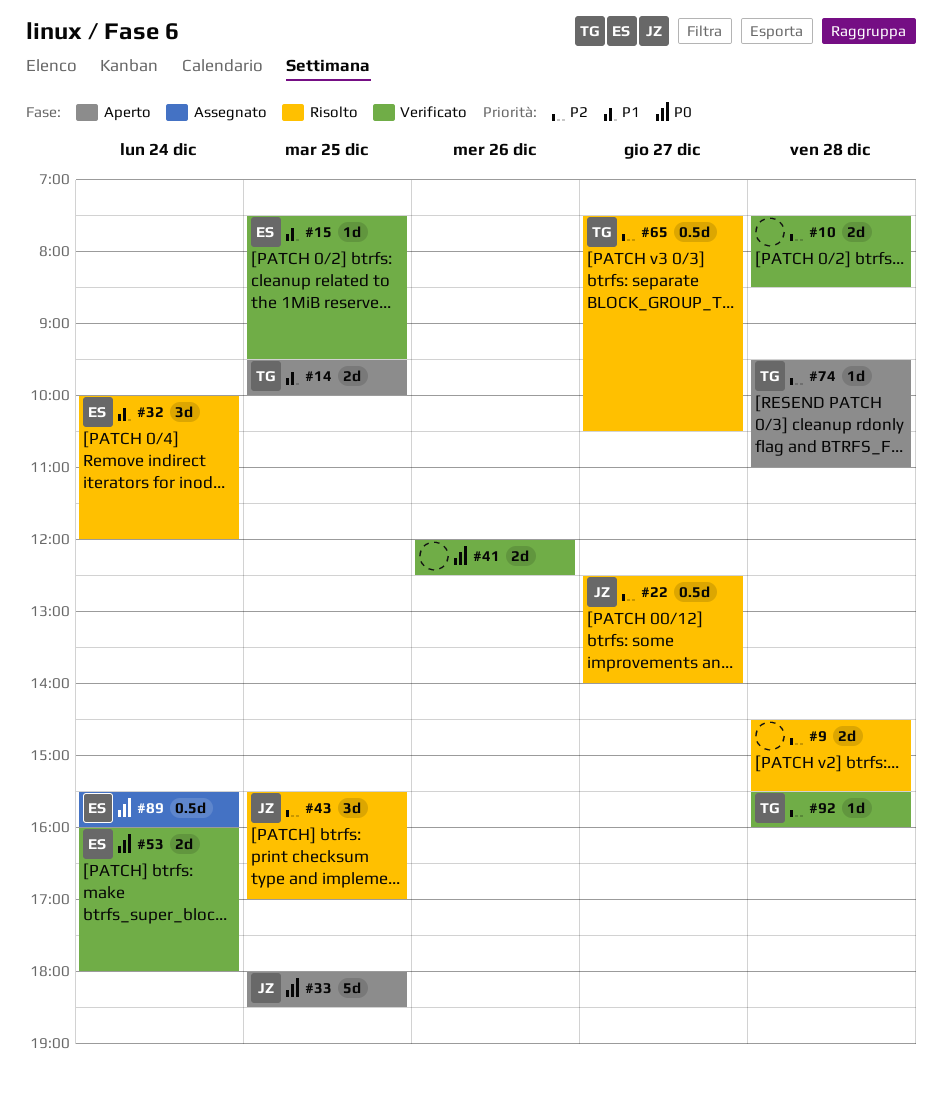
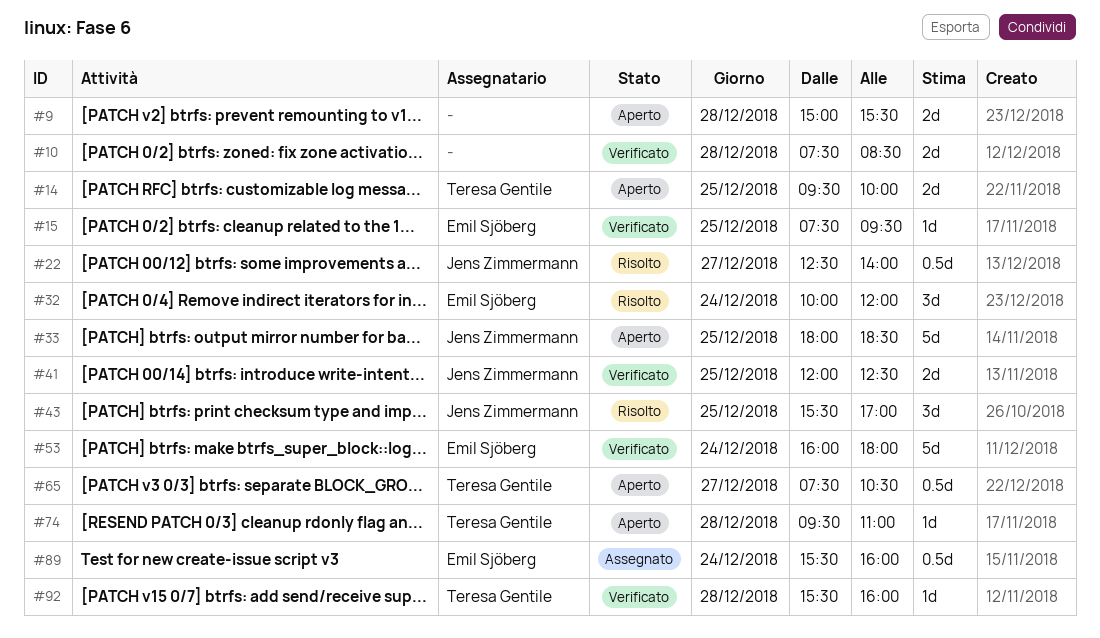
#9, status: Risolto -> Aperto
#9, begins: 14:30 -> 15:00
#41, owner: none -> Jens Zimmermann
#41, day: Dec 26 -> Dec 25
#53, estimate: 2d -> 5d
#65, status: Risolto -> Aperto

